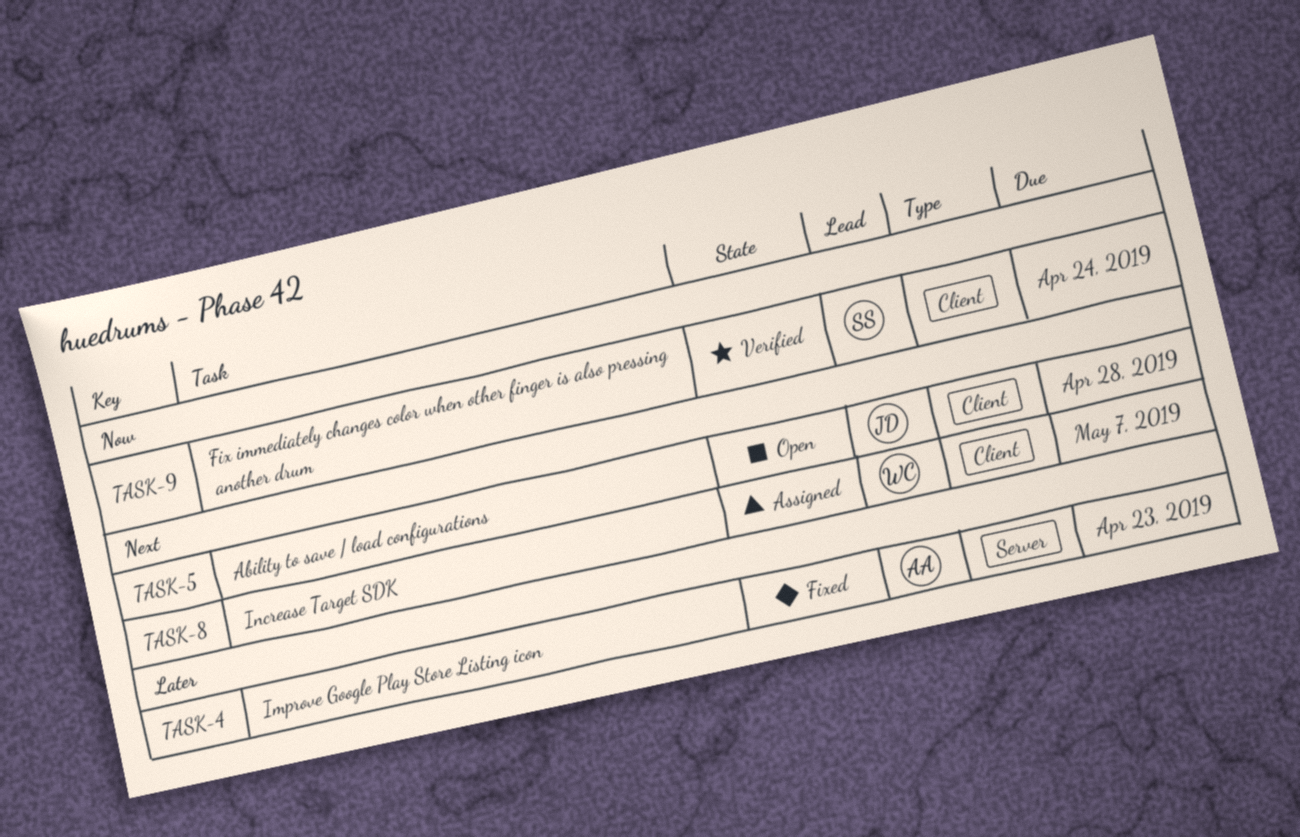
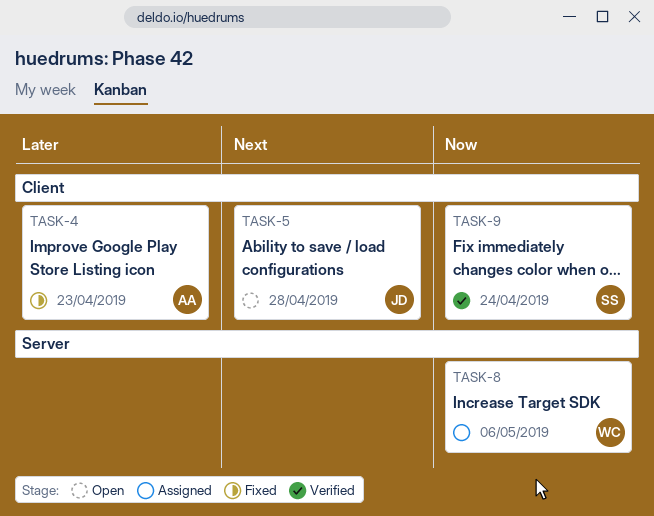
TASK-4, label: Server -> Client
TASK-8, priority: Next -> Now
TASK-8, label: Client -> Server
TASK-8, due: May 7 -> May 6

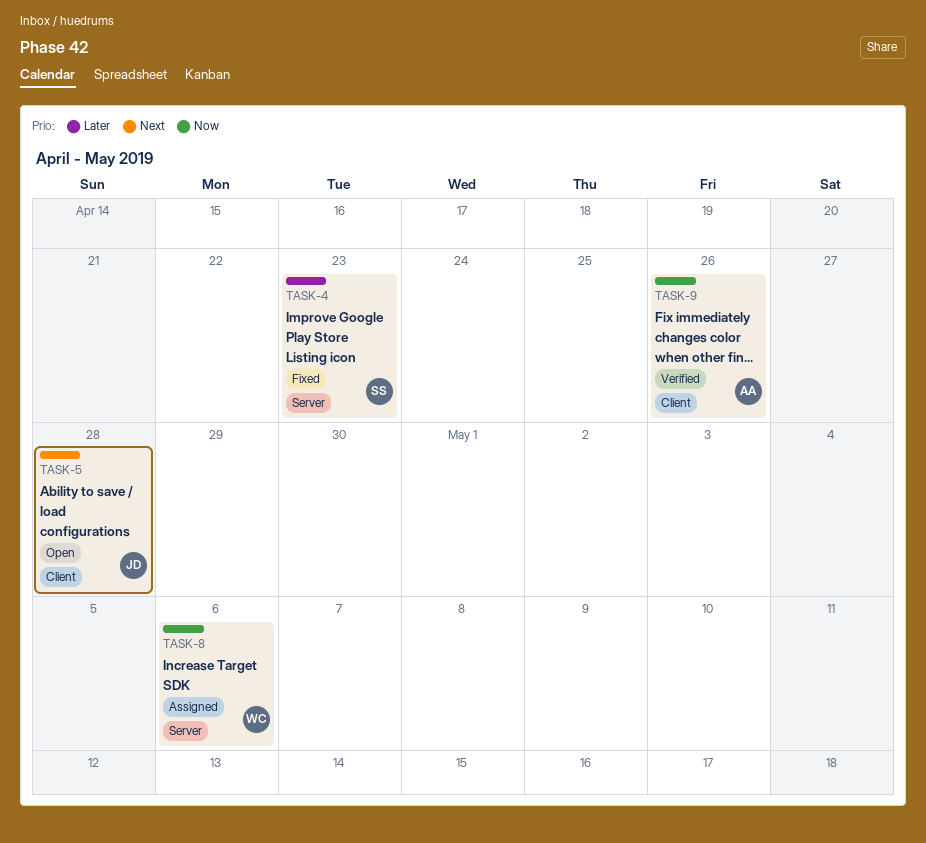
TASK-4, owner: AA -> SS
TASK-4, label: Client -> Server
TASK-9, owner: SS -> AA
TASK-9, due: Apr 24 -> Apr 26

